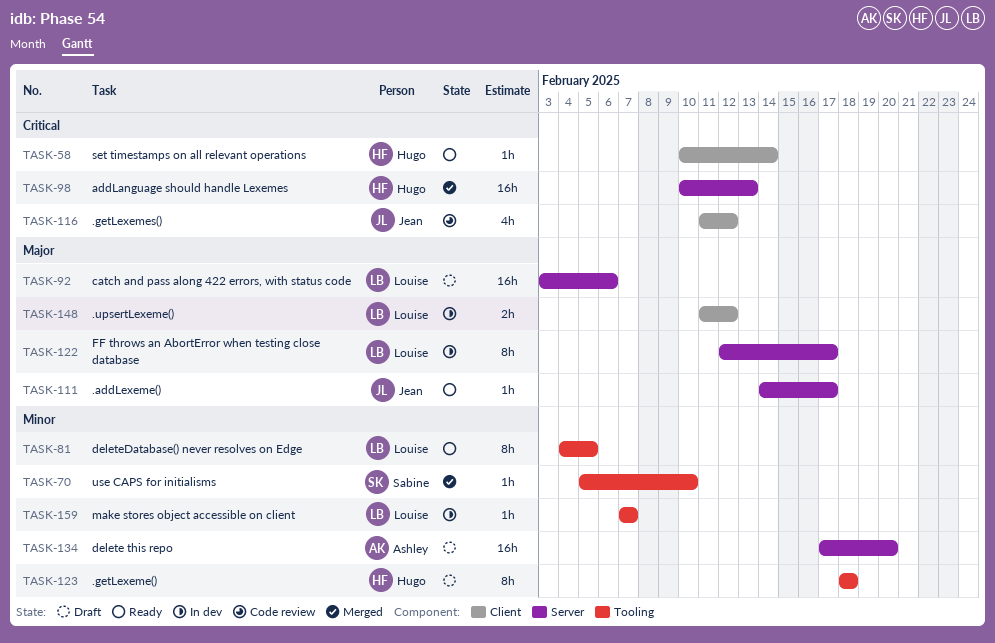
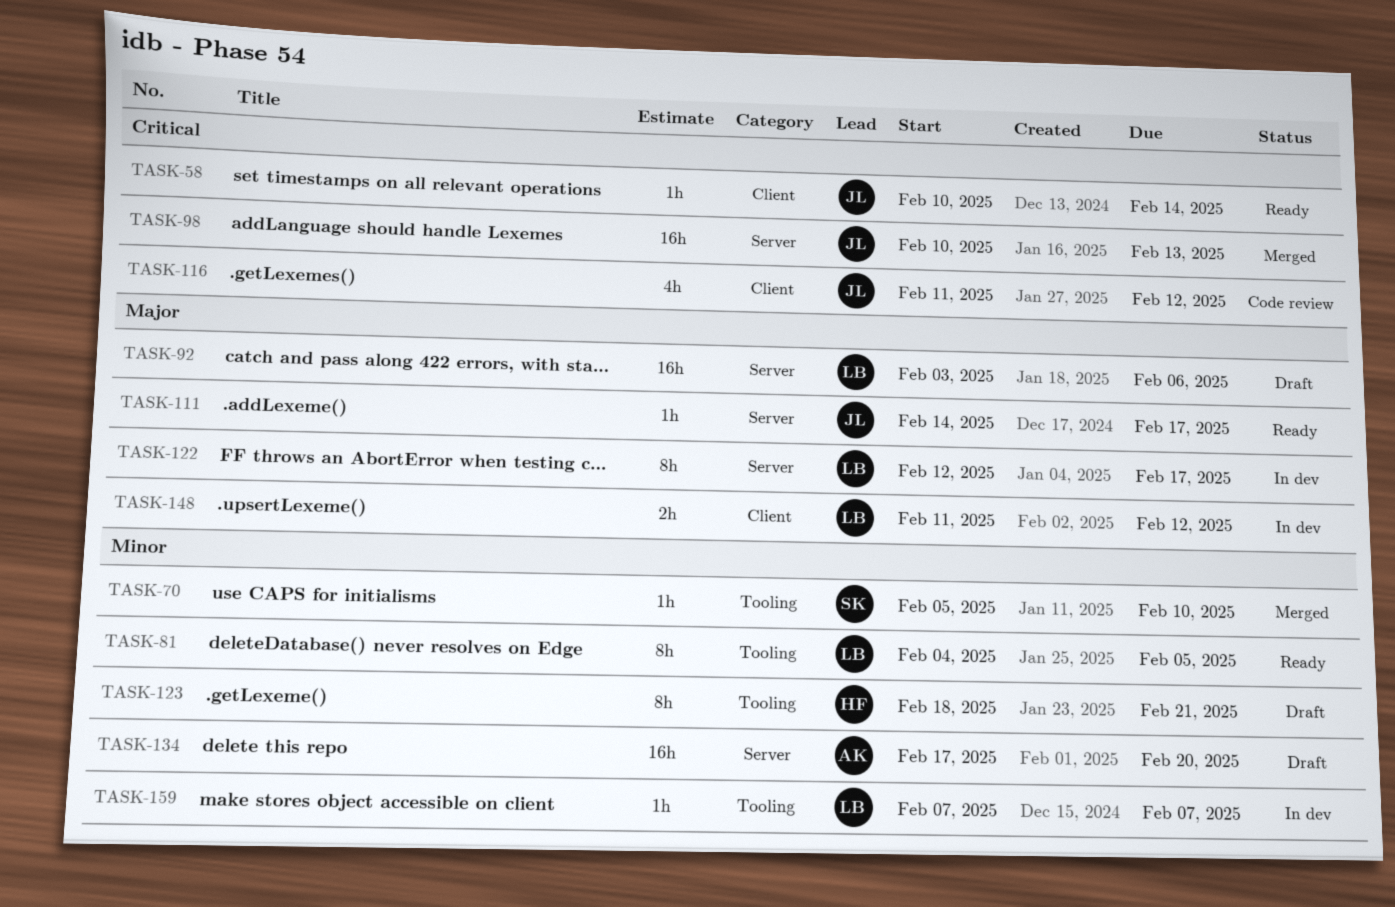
TASK-58, owner: Hugo -> Jean
TASK-98, owner: Hugo -> Jean
TASK-123, due: Feb 18 -> Feb 21

